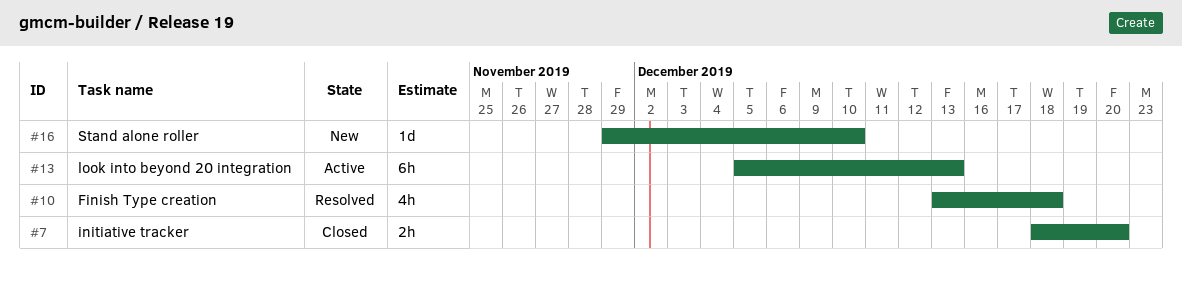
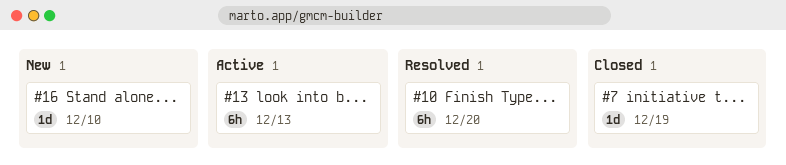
#7, estimate: 2h -> 1d
#7, due: Dec 20 -> Dec 19
#10, estimate: 4h -> 6h
#10, due: Dec 18 -> Dec 20

